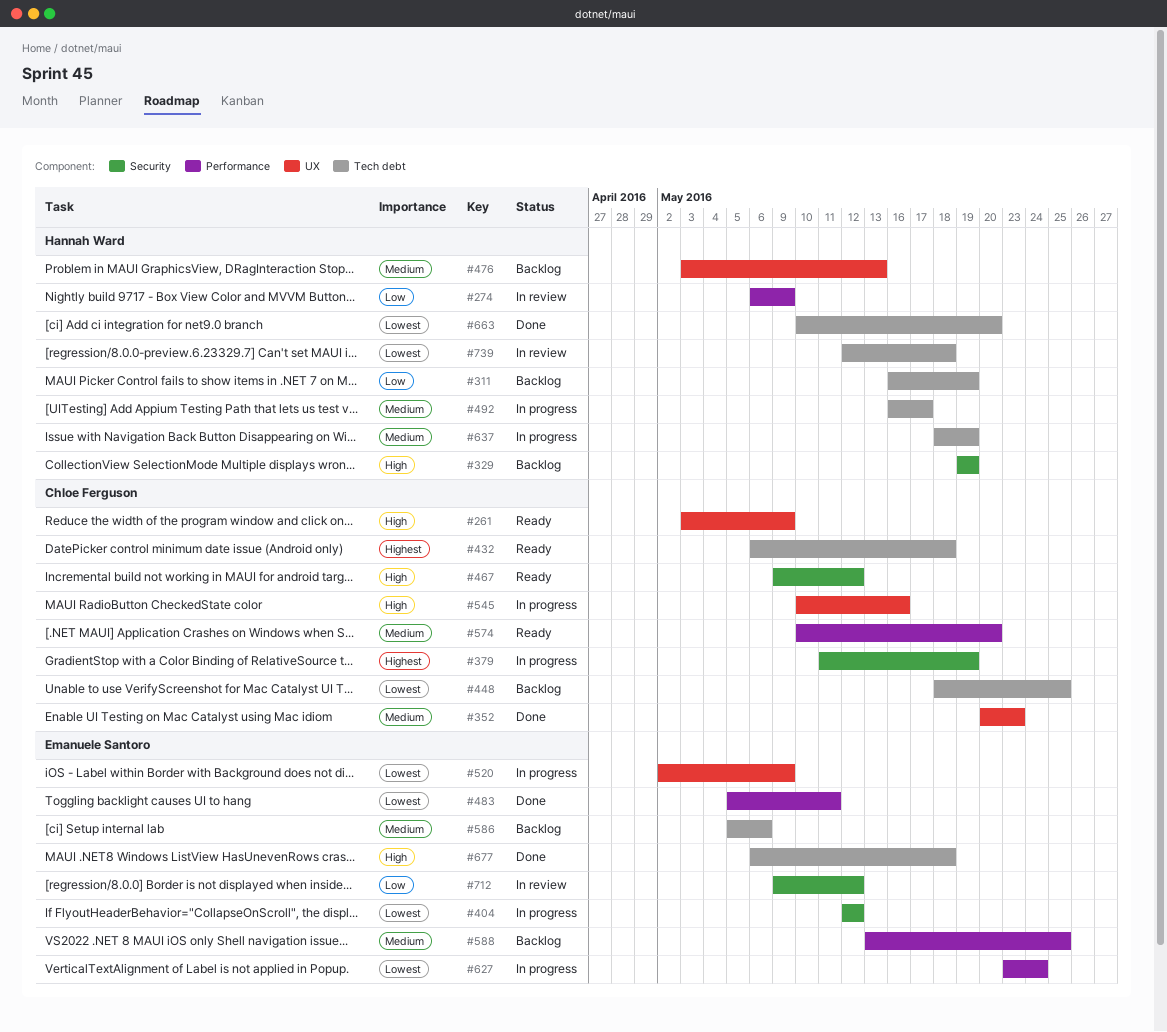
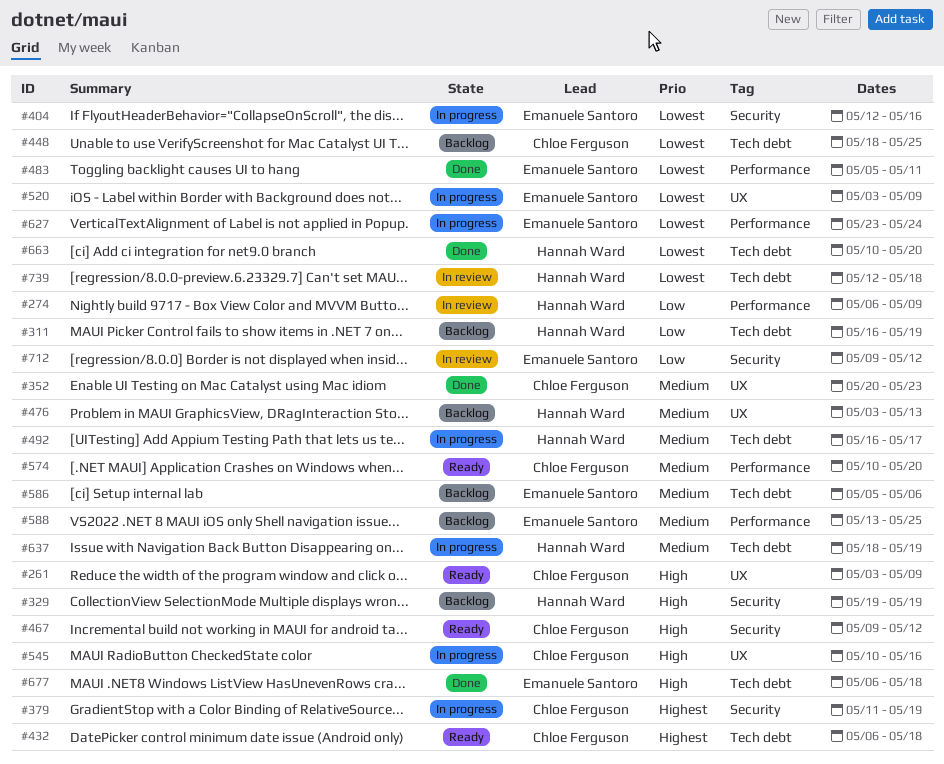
#404, due: May 12 -> May 16
#520, start: May 2 -> May 3

